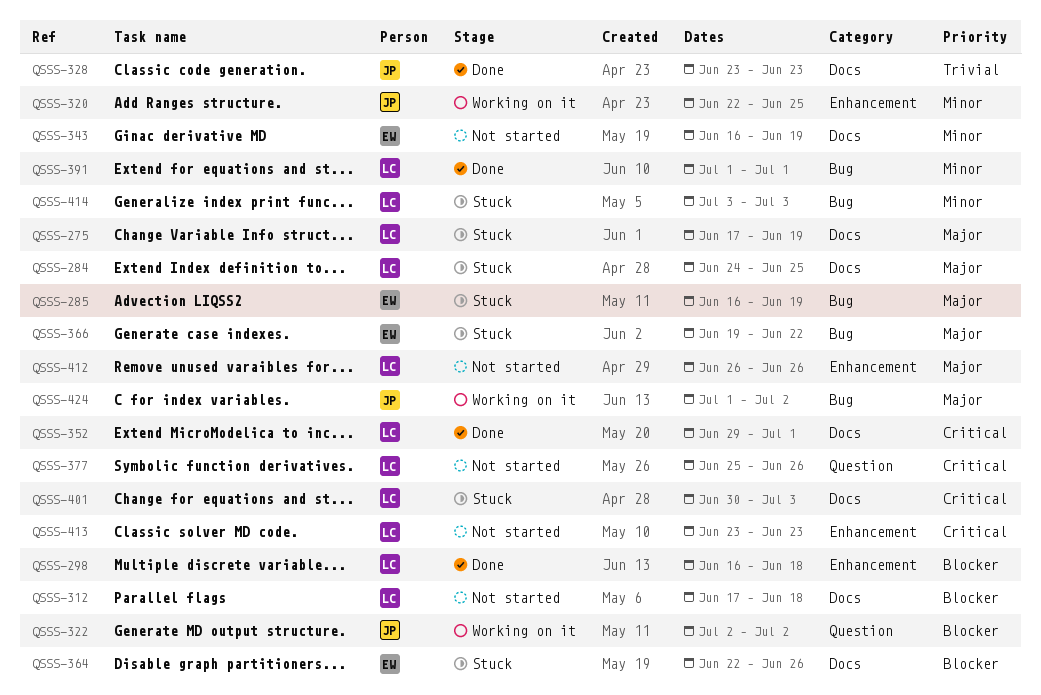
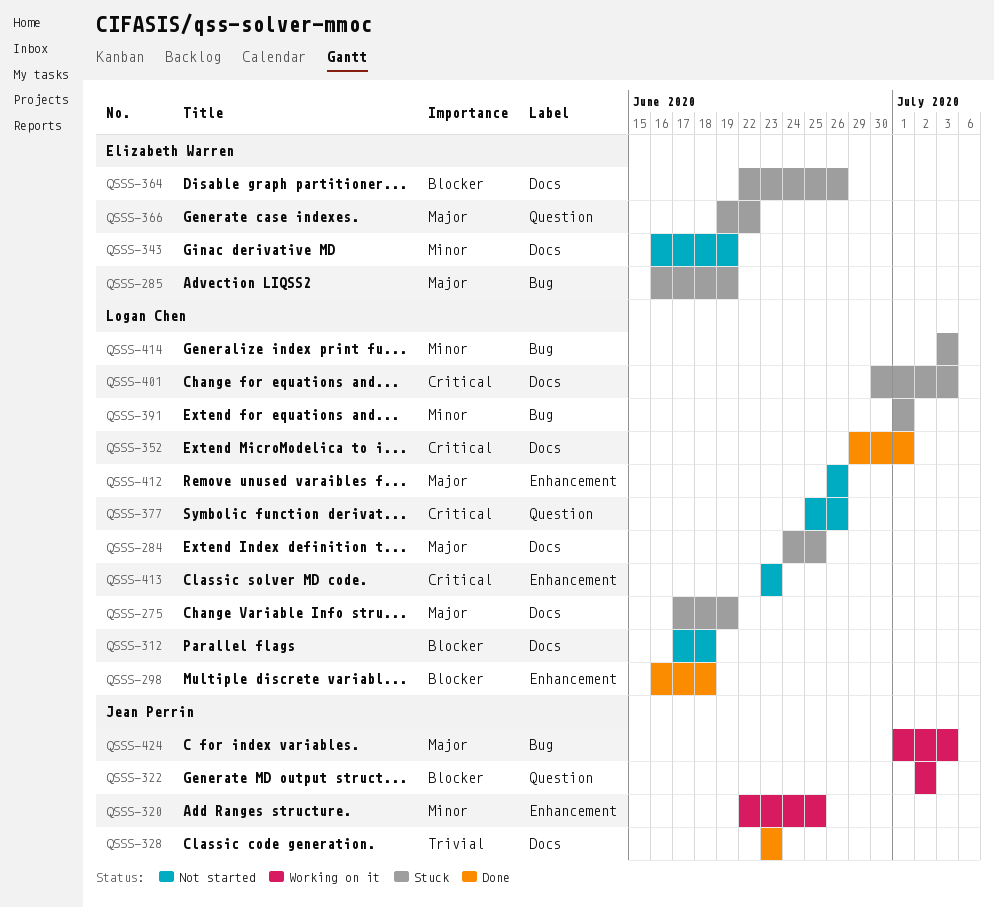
QSSS-366, label: Bug -> Question
QSSS-391, status: Done -> Stuck
QSSS-424, due: Jul 2 -> Jul 3

